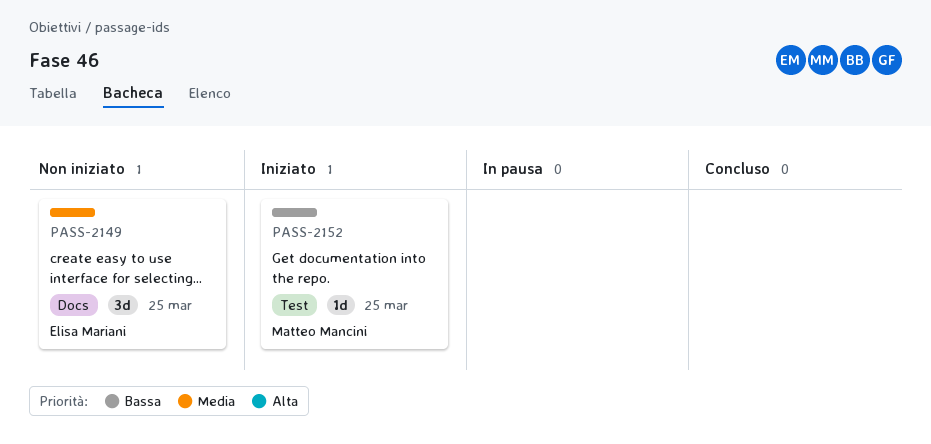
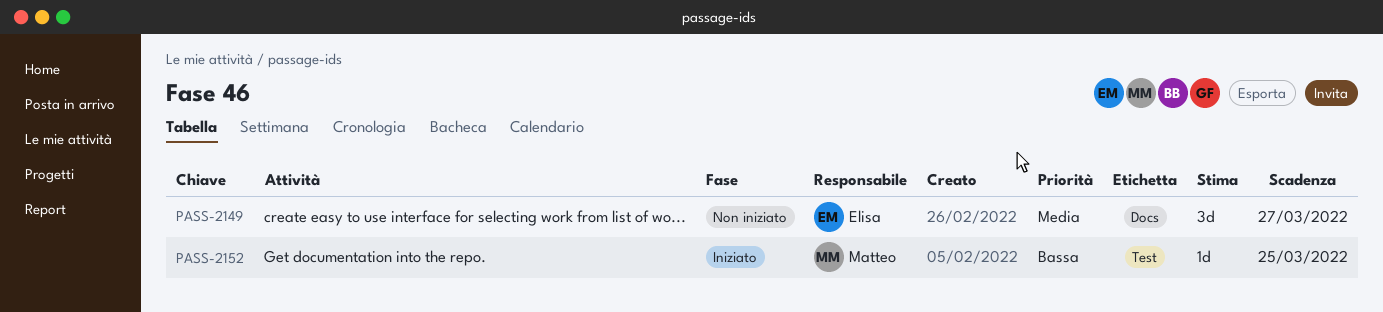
PASS-2149, due: Mar 25 -> Mar 27

